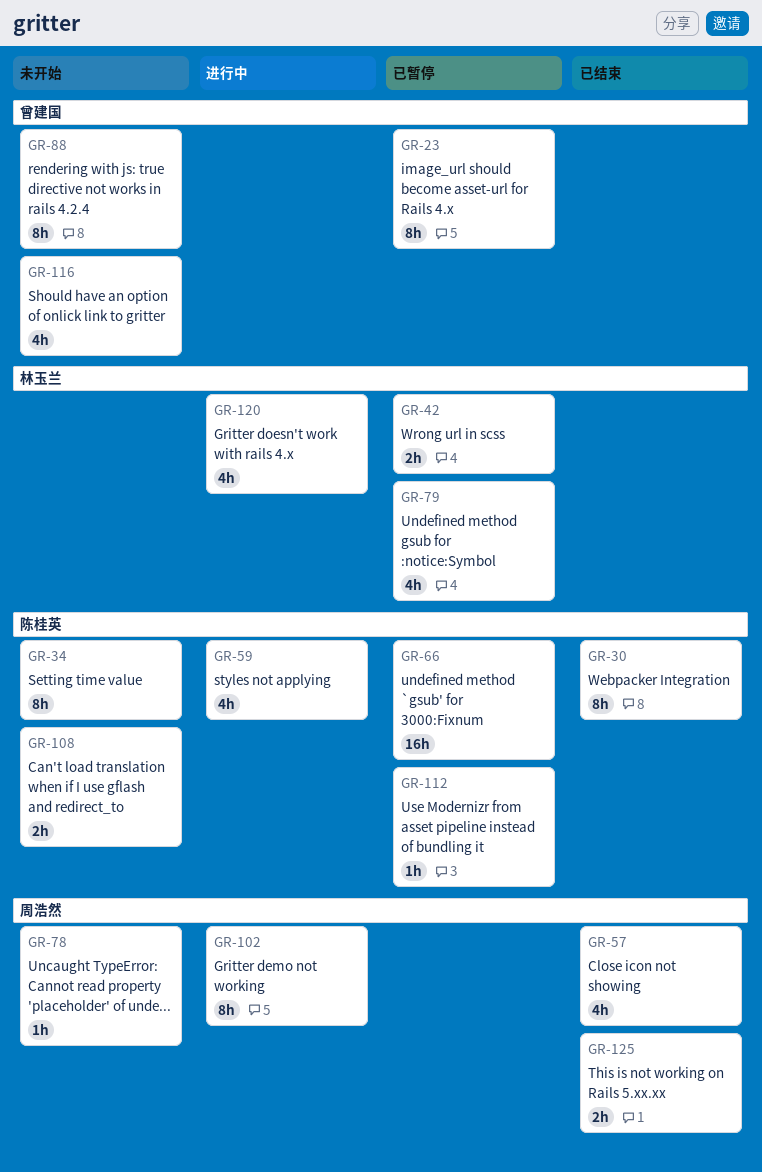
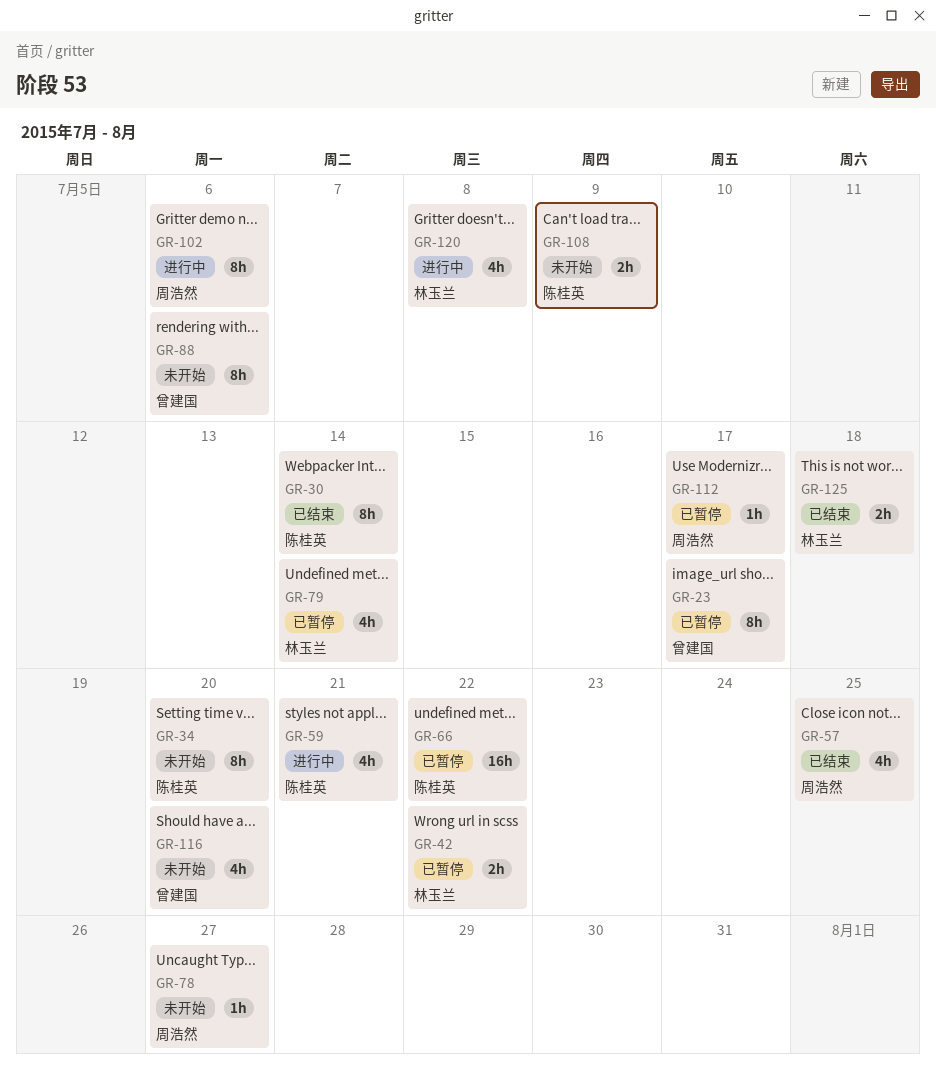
GR-112, owner: 陈桂英 -> 周浩然
GR-125, owner: 周浩然 -> 林玉兰

